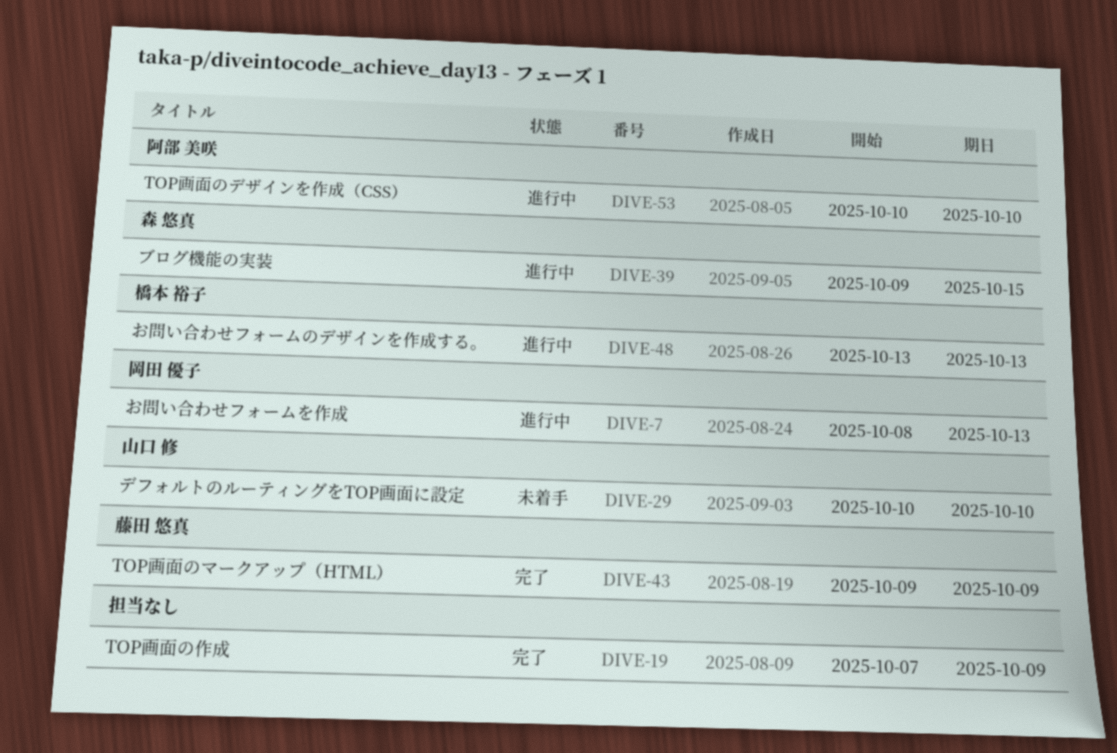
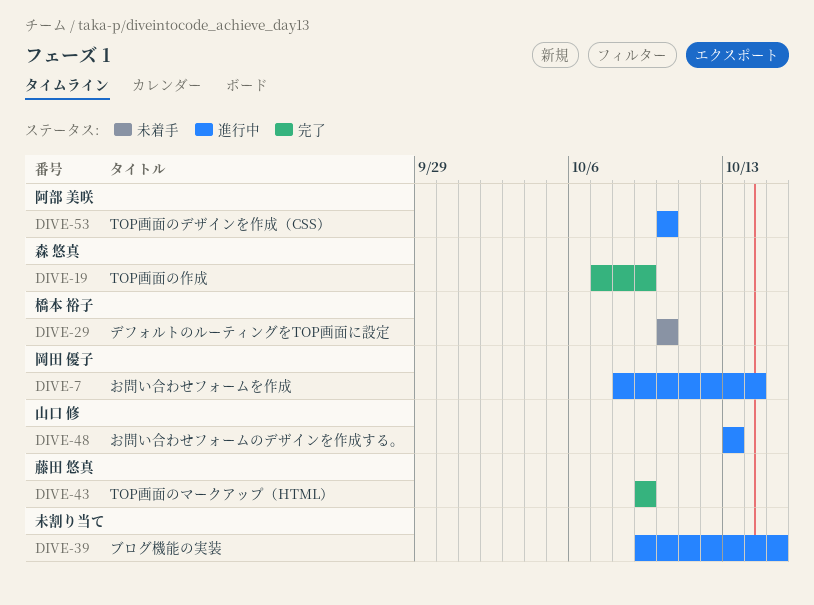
DIVE-7, due: Oct 13 -> Oct 14
DIVE-19, owner: none -> 森 悠真
DIVE-29, owner: 山口 修 -> 橋本 裕子
DIVE-39, owner: 森 悠真 -> none
DIVE-48, owner: 橋本 裕子 -> 山口 修

